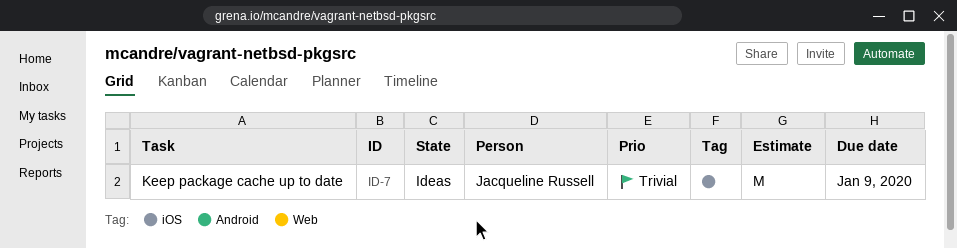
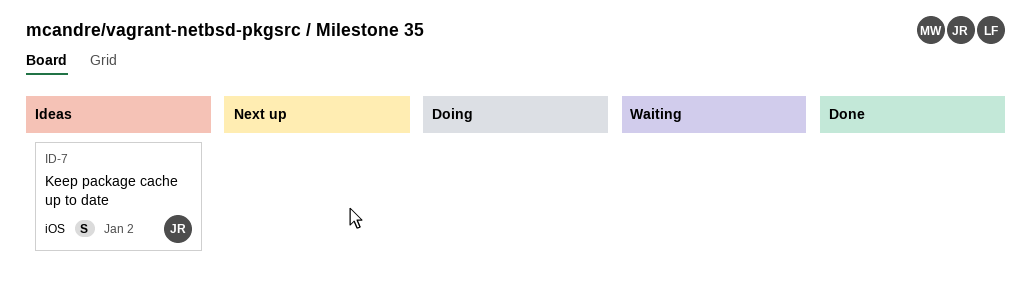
ID-7, estimate: M -> S
ID-7, due: Jan 9 -> Jan 2

